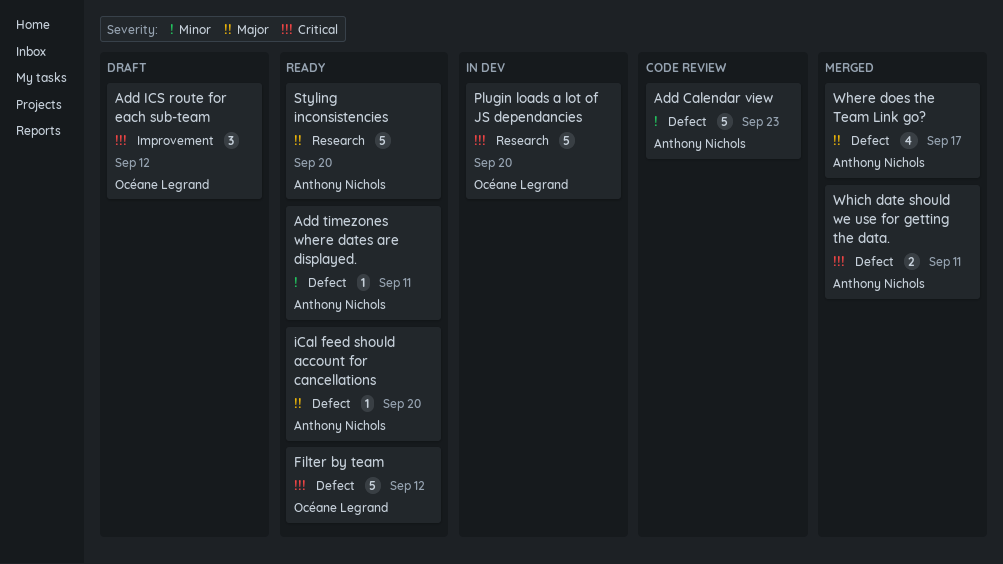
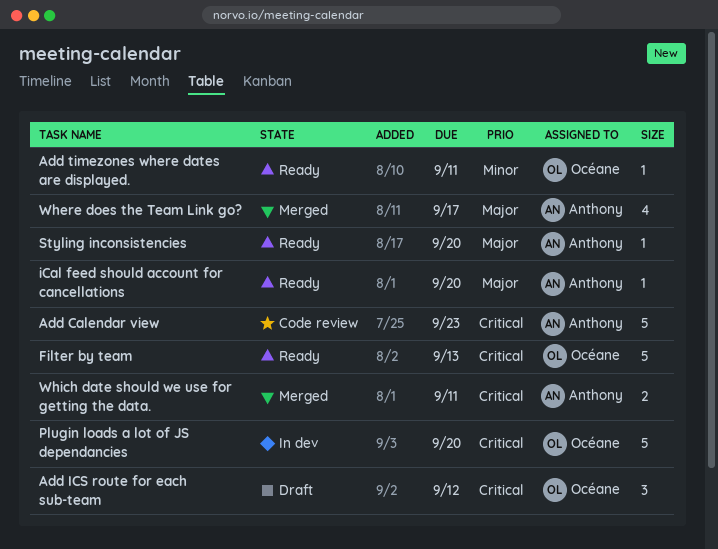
Add Calendar view, priority: Minor -> Critical
Add timezones where dates are displayed., owner: Anthony Nichols -> Océane Legrand
Filter by team, due: Sep 12 -> Sep 13
Styling inconsistencies, estimate: 5 -> 1

